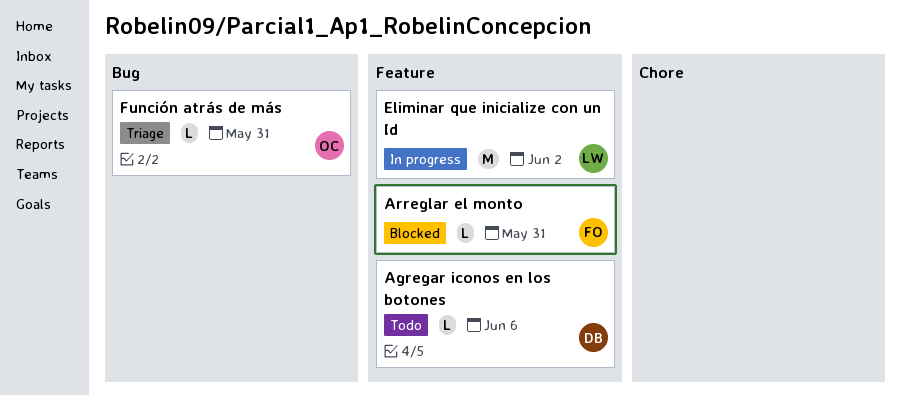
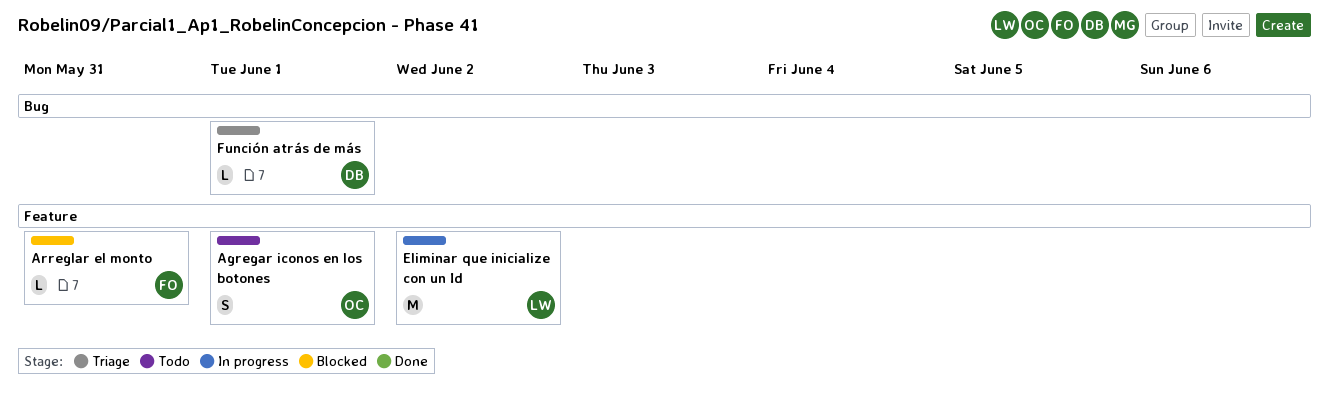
Agregar iconos en los botones, owner: DB -> OC
Agregar iconos en los botones, estimate: L -> S
Agregar iconos en los botones, due: Jun 6 -> Jun 1
Función atrás de más, owner: OC -> DB
Función atrás de más, due: May 31 -> Jun 1

